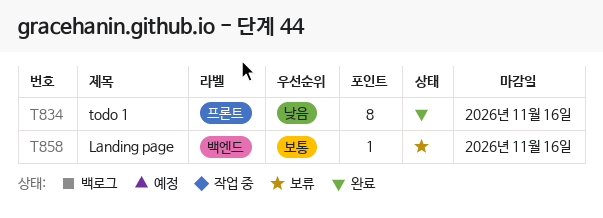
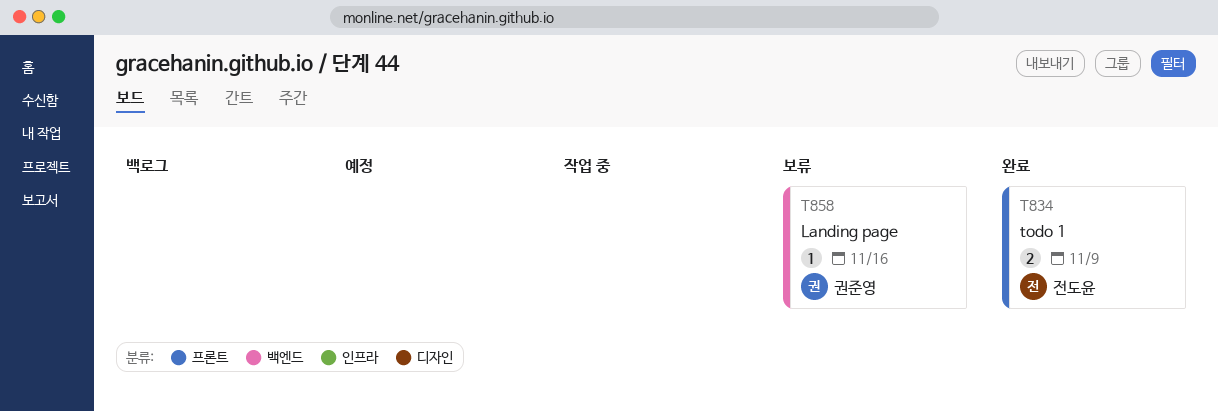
T834, estimate: 8 -> 2
T834, due: Nov 16 -> Nov 9

